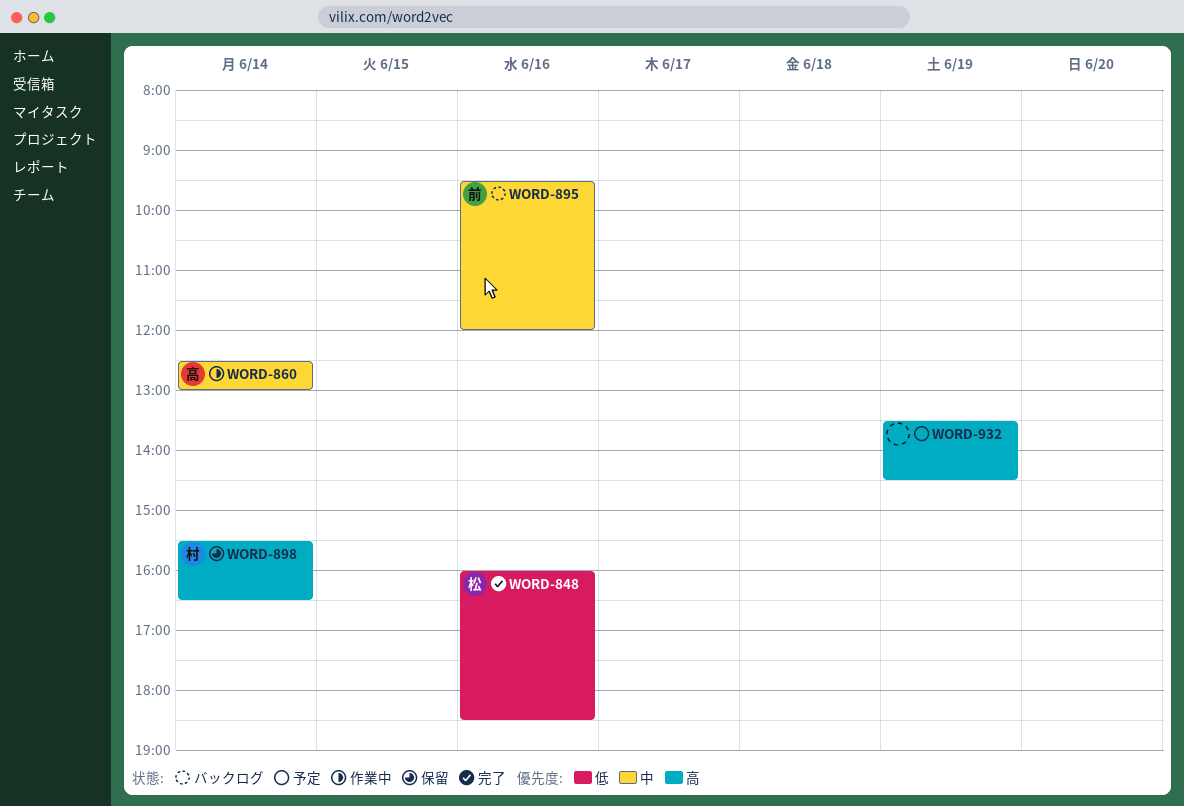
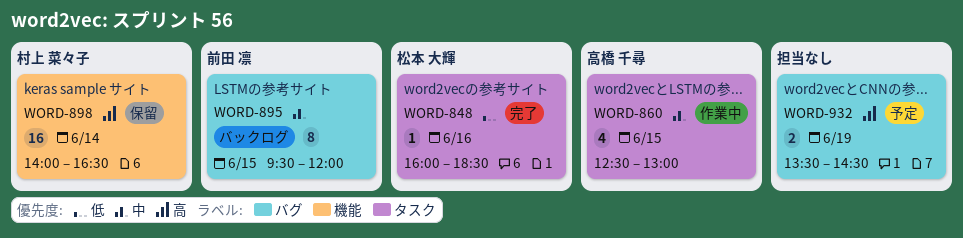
WORD-860, day: Jun 14 -> Jun 15
WORD-895, day: Jun 16 -> Jun 15
WORD-898, begins: 15:30 -> 14:00

